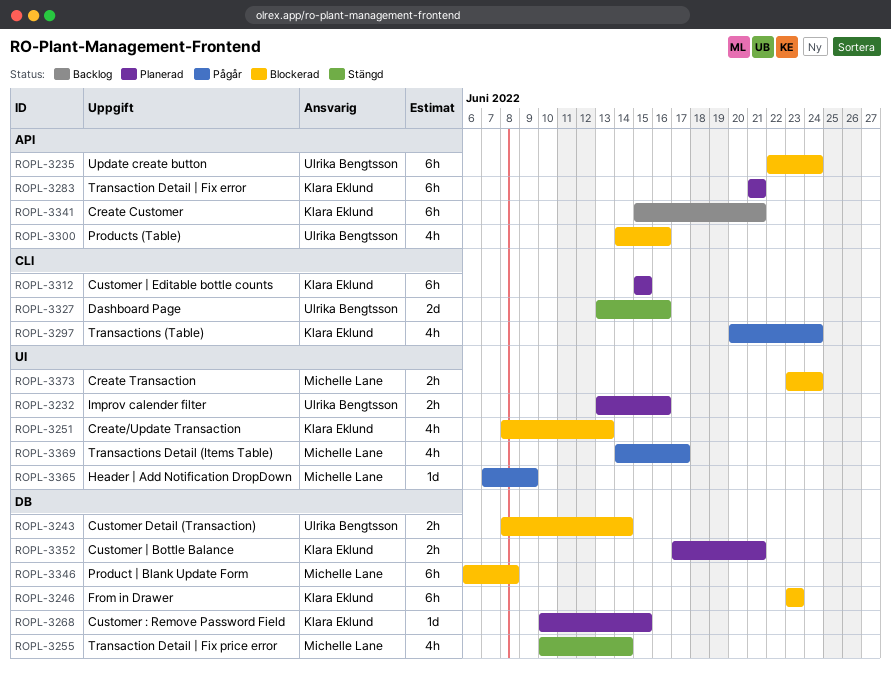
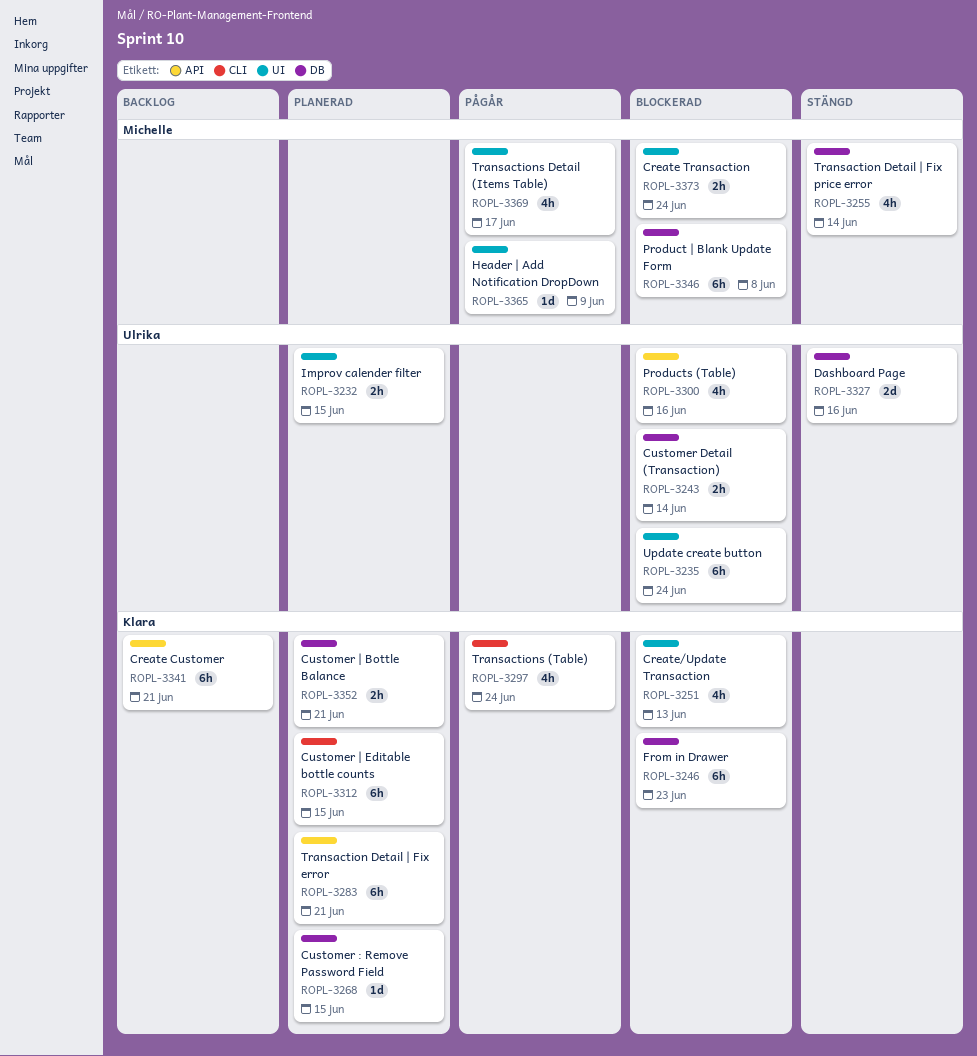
ROPL-3232, due: Jun 16 -> Jun 15
ROPL-3235, label: API -> UI
ROPL-3327, label: CLI -> DB

